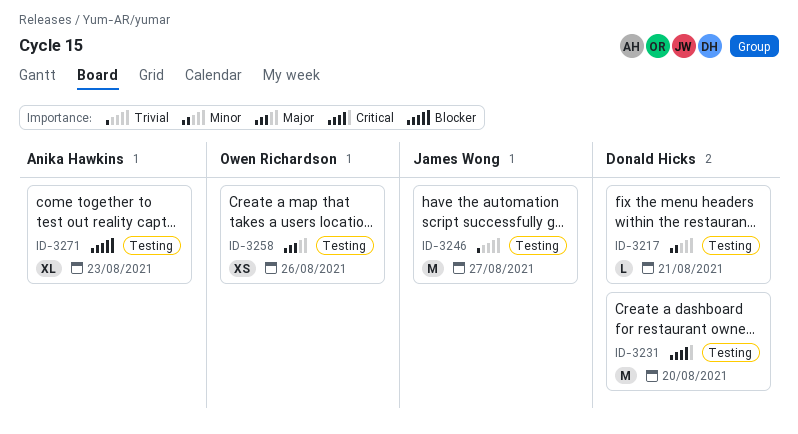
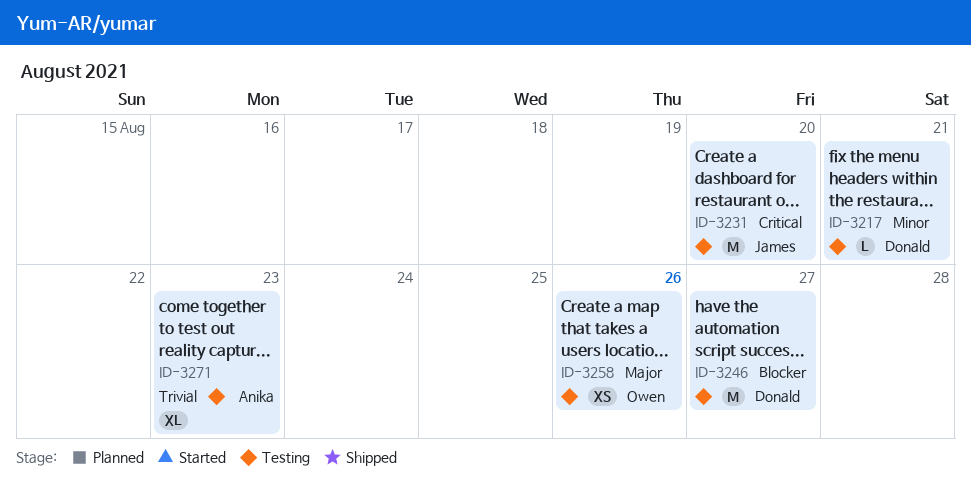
ID-3231, owner: Donald Hicks -> James Wong
ID-3246, owner: James Wong -> Donald Hicks
ID-3246, priority: Trivial -> Blocker
ID-3271, priority: Blocker -> Trivial

